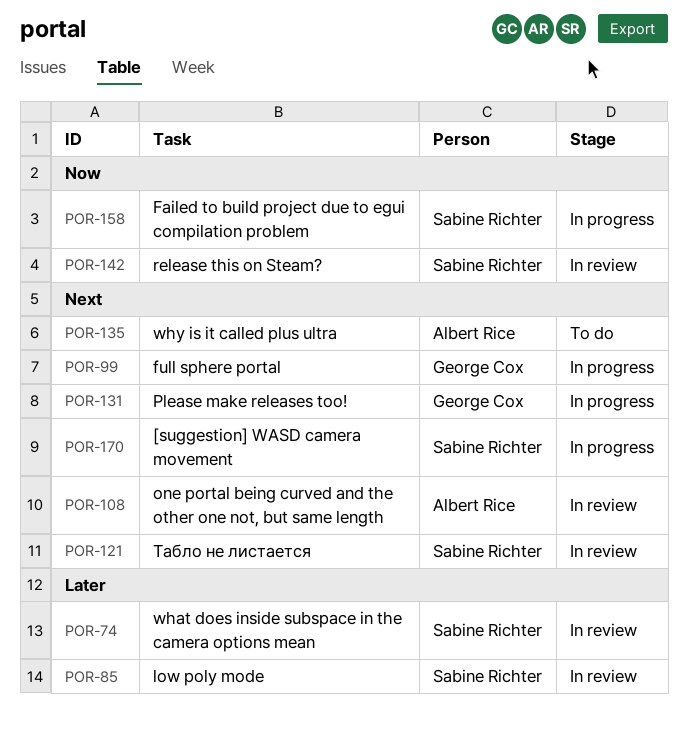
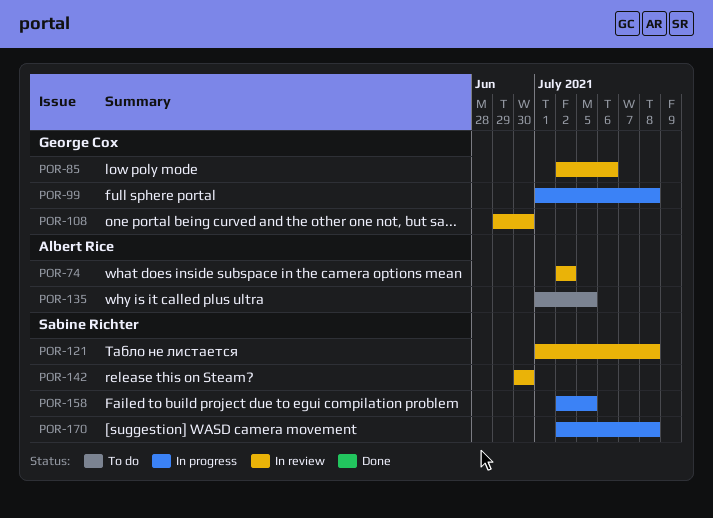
POR-74, owner: Sabine Richter -> Albert Rice
POR-85, owner: Sabine Richter -> George Cox
POR-108, owner: Albert Rice -> George Cox
POR-131: present -> none

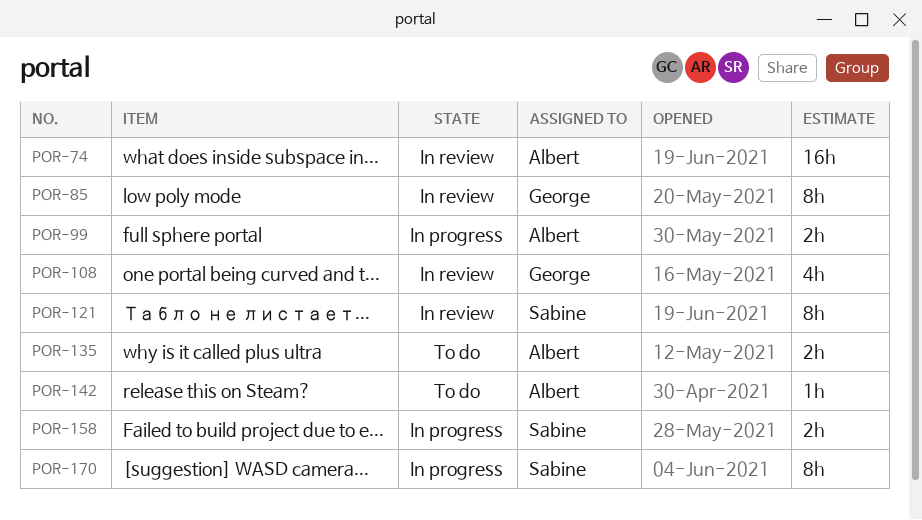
POR-99, owner: George Cox -> Albert Rice
POR-142, status: In review -> To do
POR-142, owner: Sabine Richter -> Albert Rice

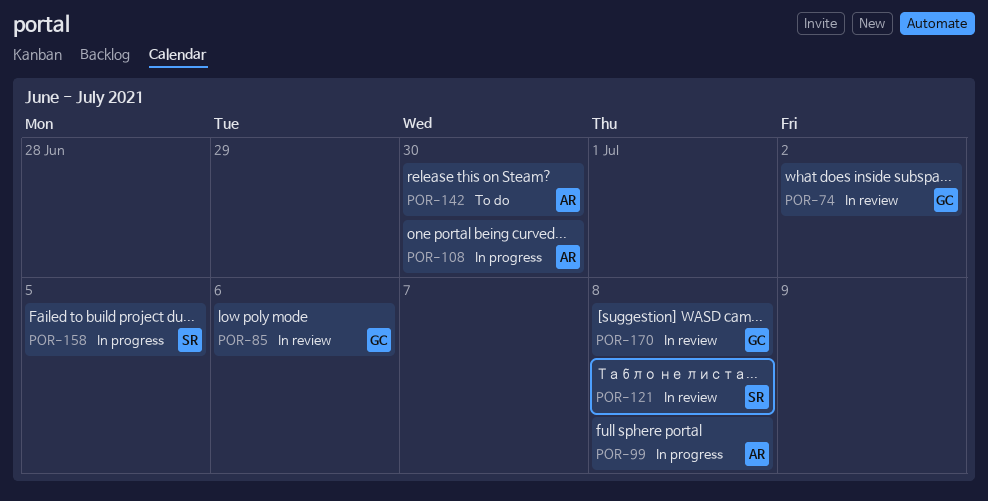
POR-74, owner: Albert -> George
POR-108, status: In review -> In progress
POR-108, owner: George -> Albert
POR-135: present -> none
POR-170, status: In progress -> In review
POR-170, owner: Sabine -> George

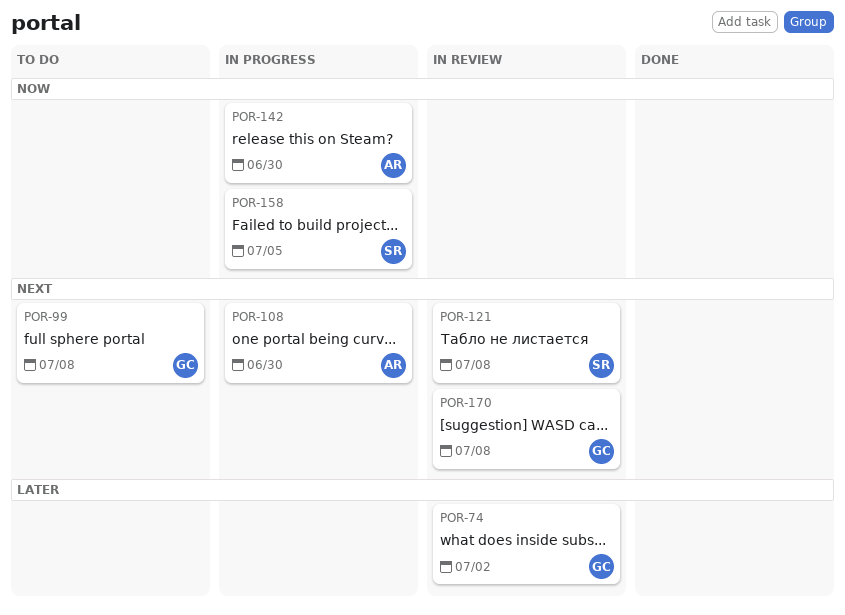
POR-85: present -> none
POR-99, status: In progress -> To do
POR-99, owner: AR -> GC
POR-142, status: To do -> In progress

